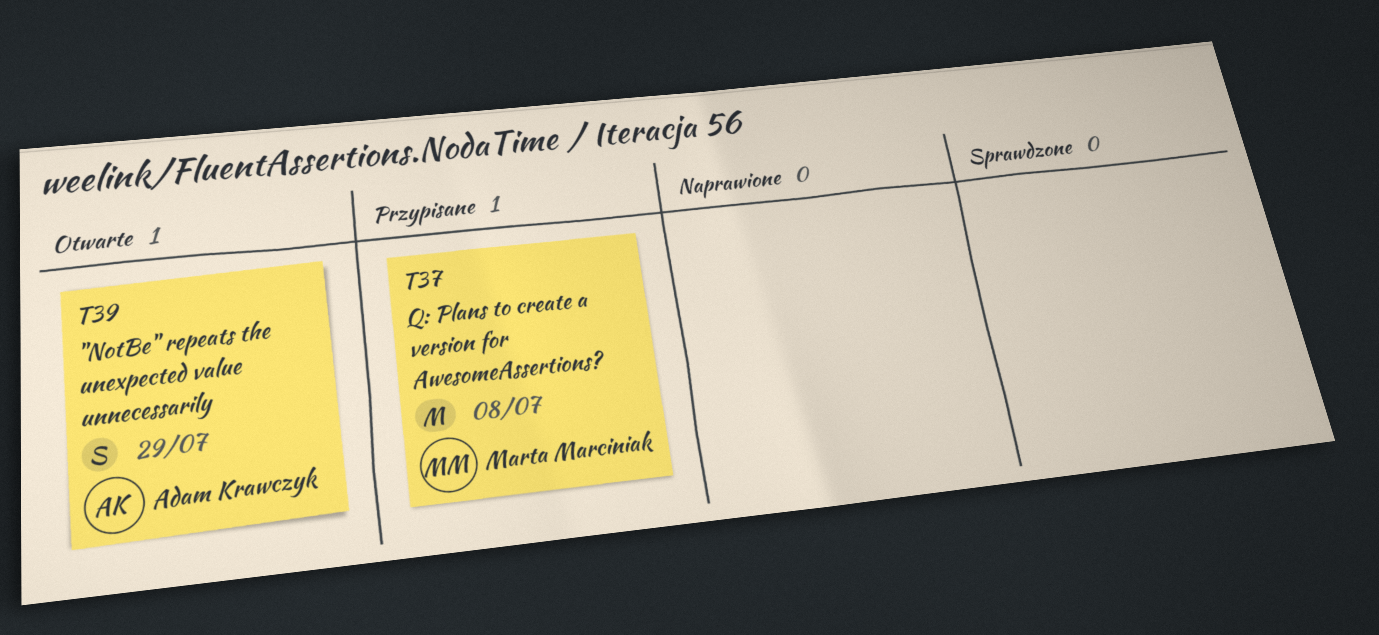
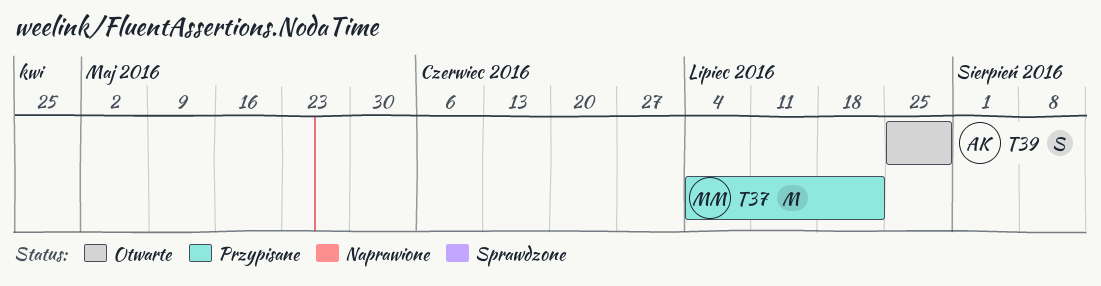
T37, due: Jul 8 -> Jul 22

